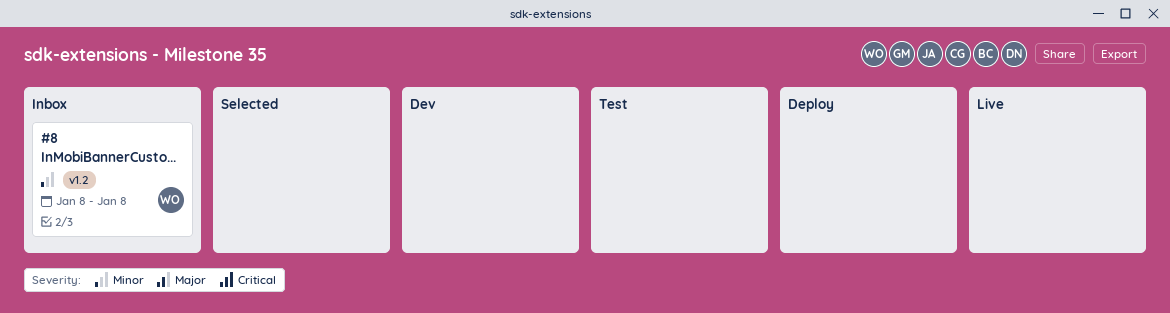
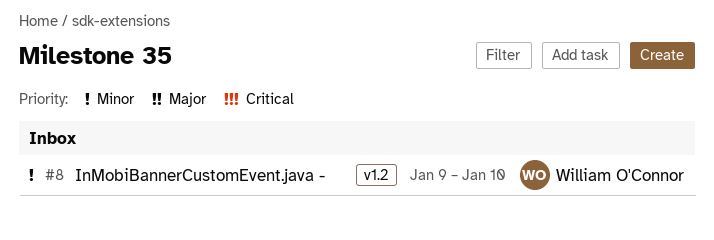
#8, start: Jan 8 -> Jan 9
#8, due: Jan 8 -> Jan 10

